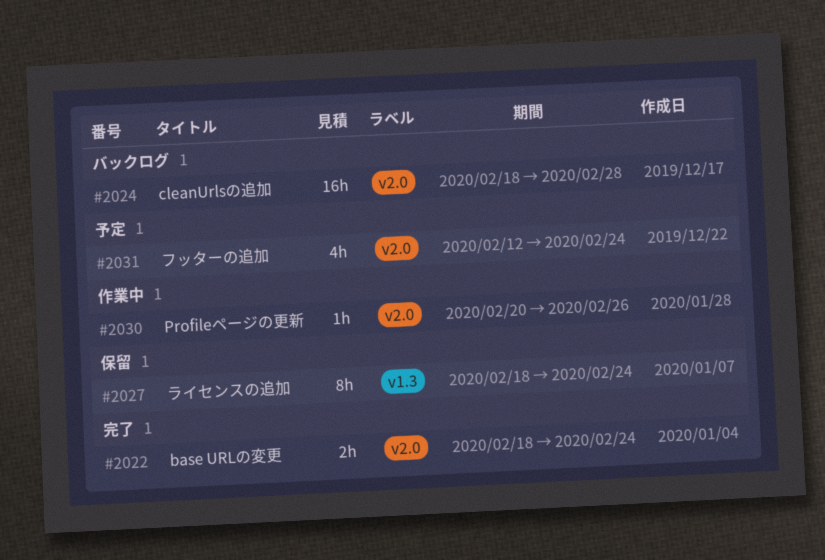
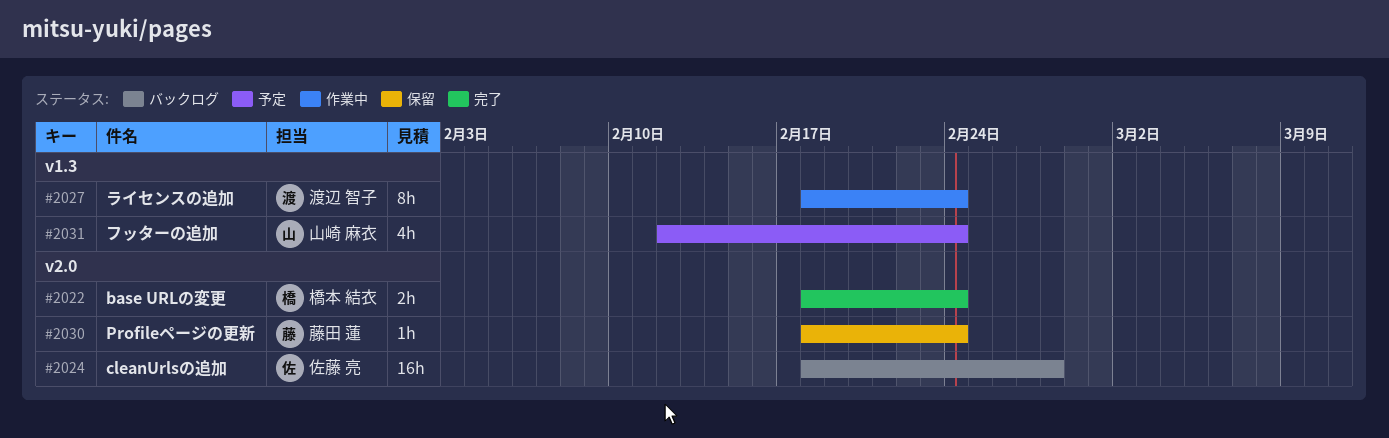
#2027, status: 保留 -> 作業中
#2030, status: 作業中 -> 保留
#2030, start: Feb 20 -> Feb 18
#2030, due: Feb 26 -> Feb 24
#2031, label: v2.0 -> v1.3

